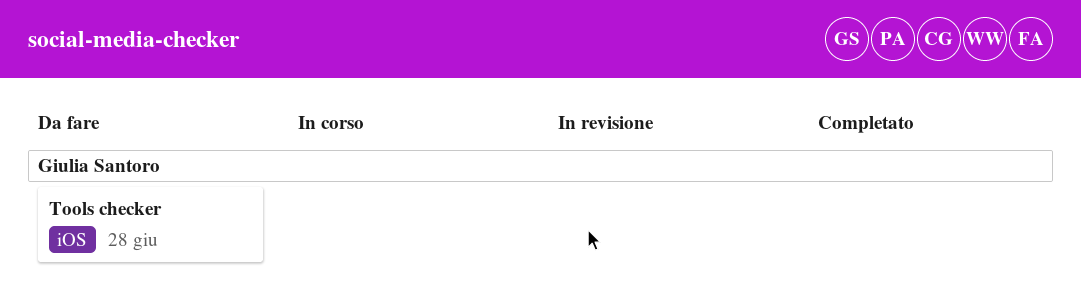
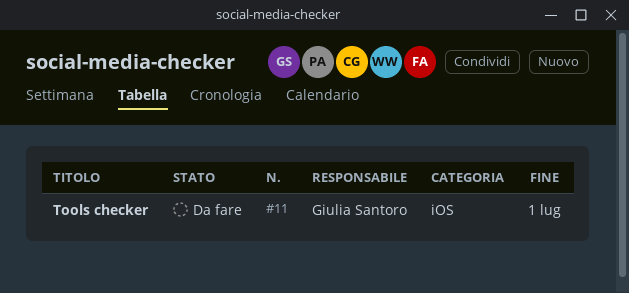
Tools checker, due: Jun 28 -> Jul 1

